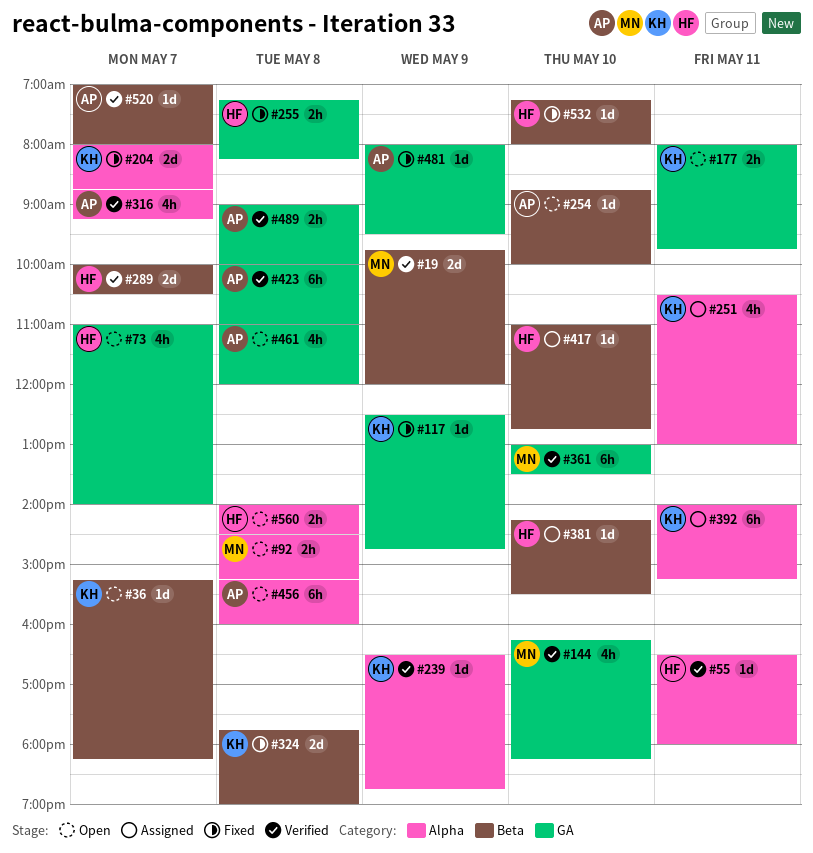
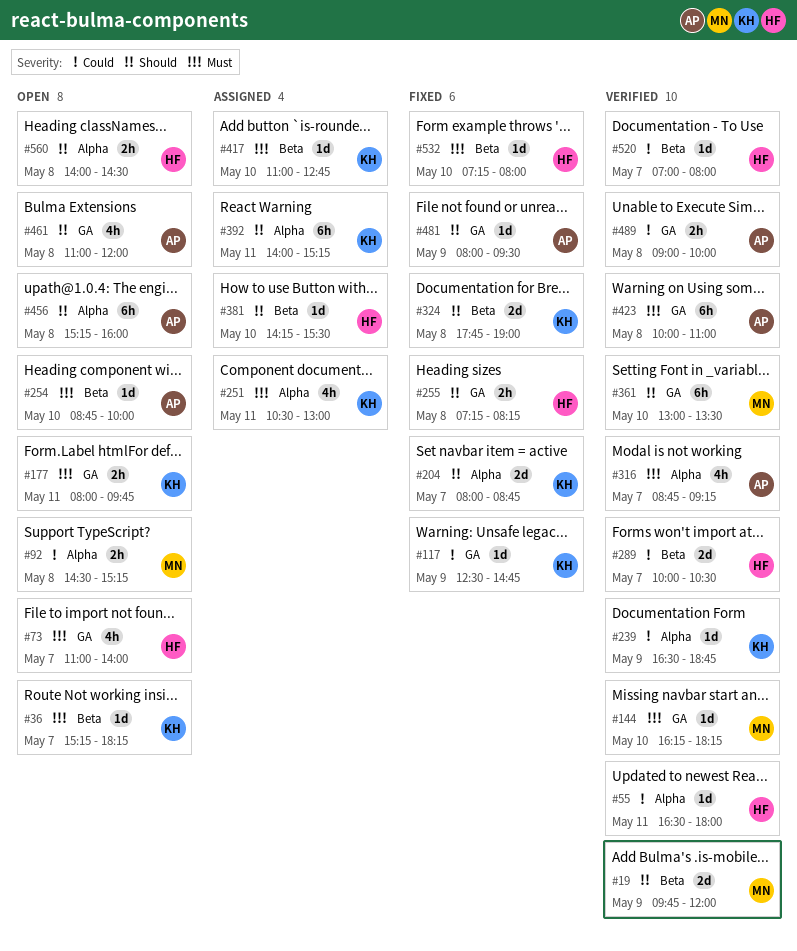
#144, estimate: 4h -> 1d
#417, owner: HF -> KH
#520, owner: AP -> HF

